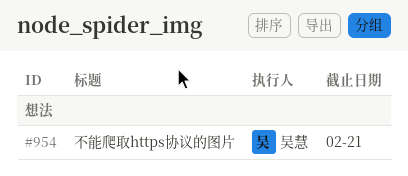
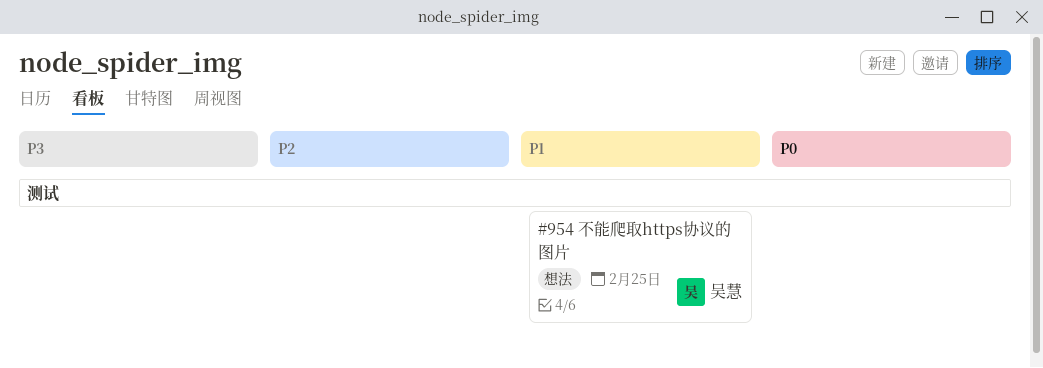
#954, due: Feb 21 -> Feb 25

